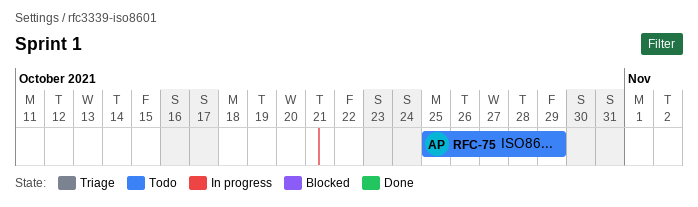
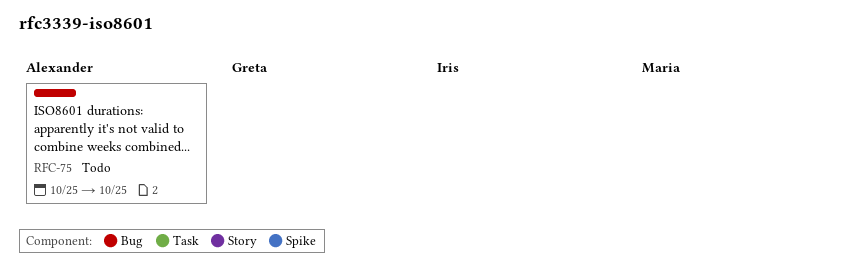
RFC-75, due: Oct 29 -> Oct 25

